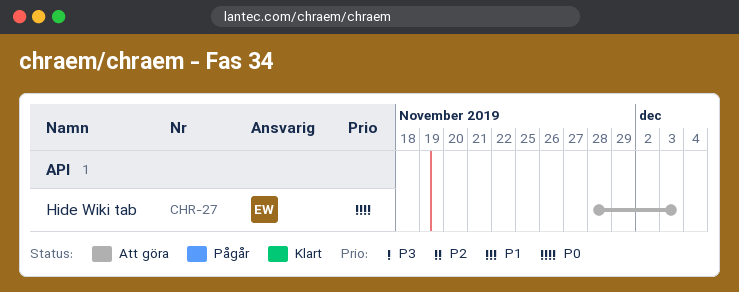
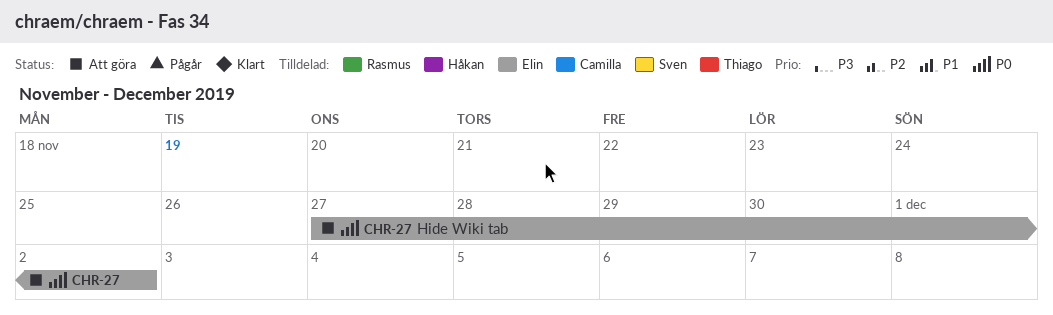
CHR-27, start: Nov 28 -> Nov 27
CHR-27, due: Dec 3 -> Dec 2

